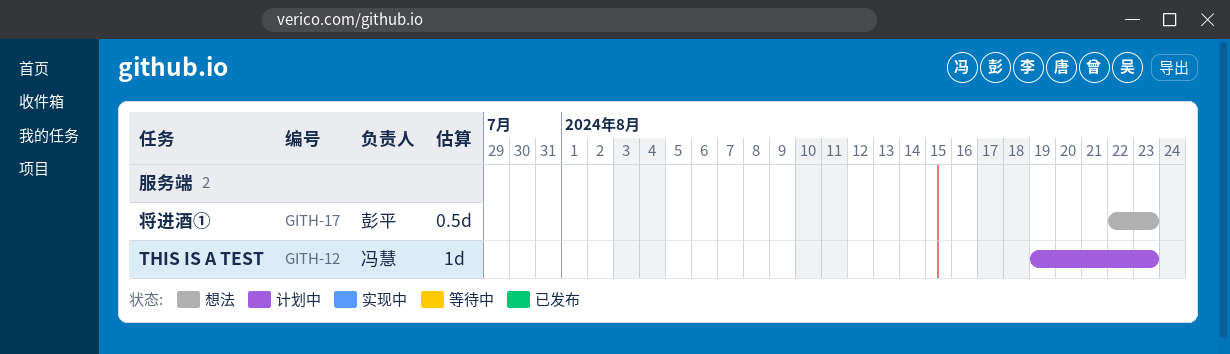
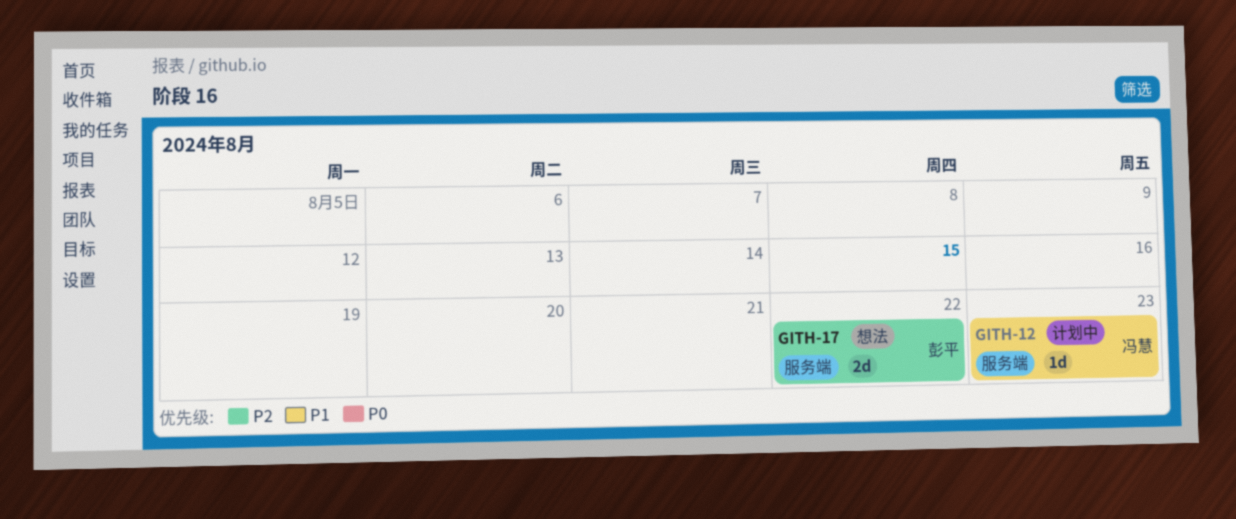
GITH-17, estimate: 0.5d -> 2d
GITH-17, due: Aug 23 -> Aug 22

